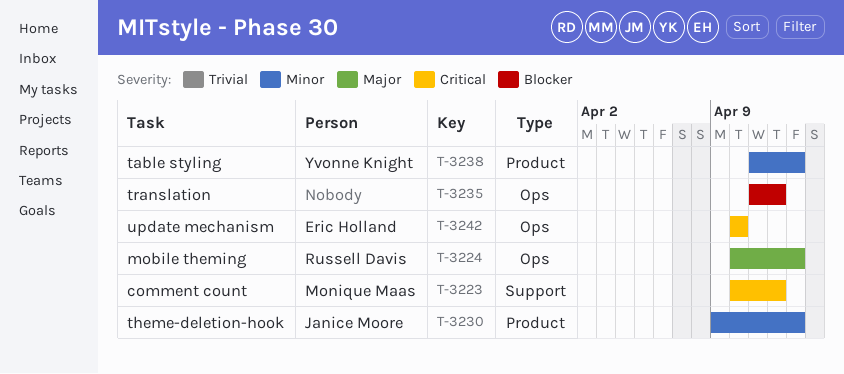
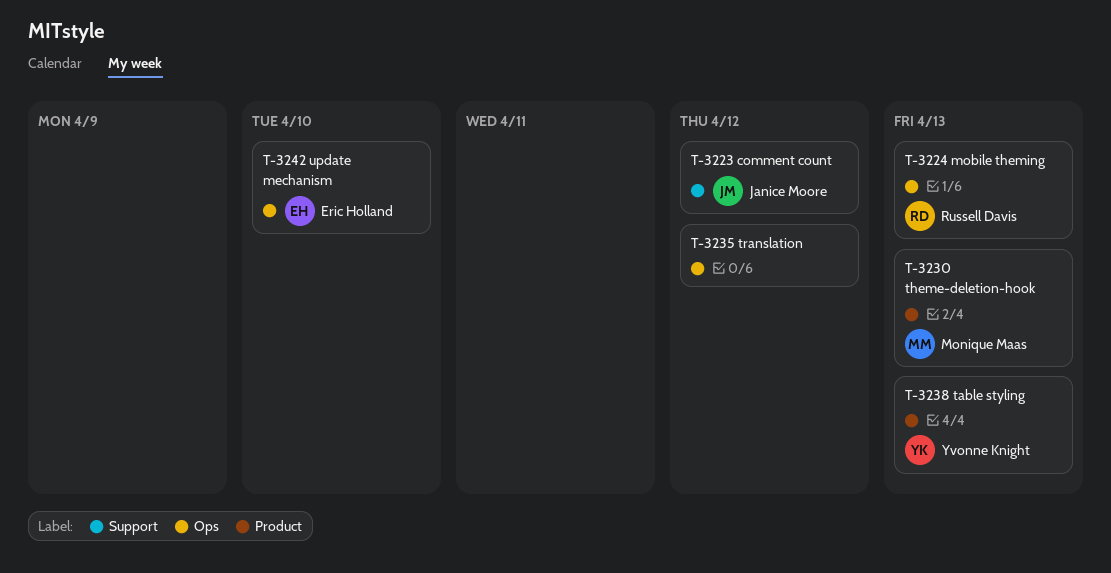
T-3223, owner: Monique Maas -> Janice Moore
T-3230, owner: Janice Moore -> Monique Maas

